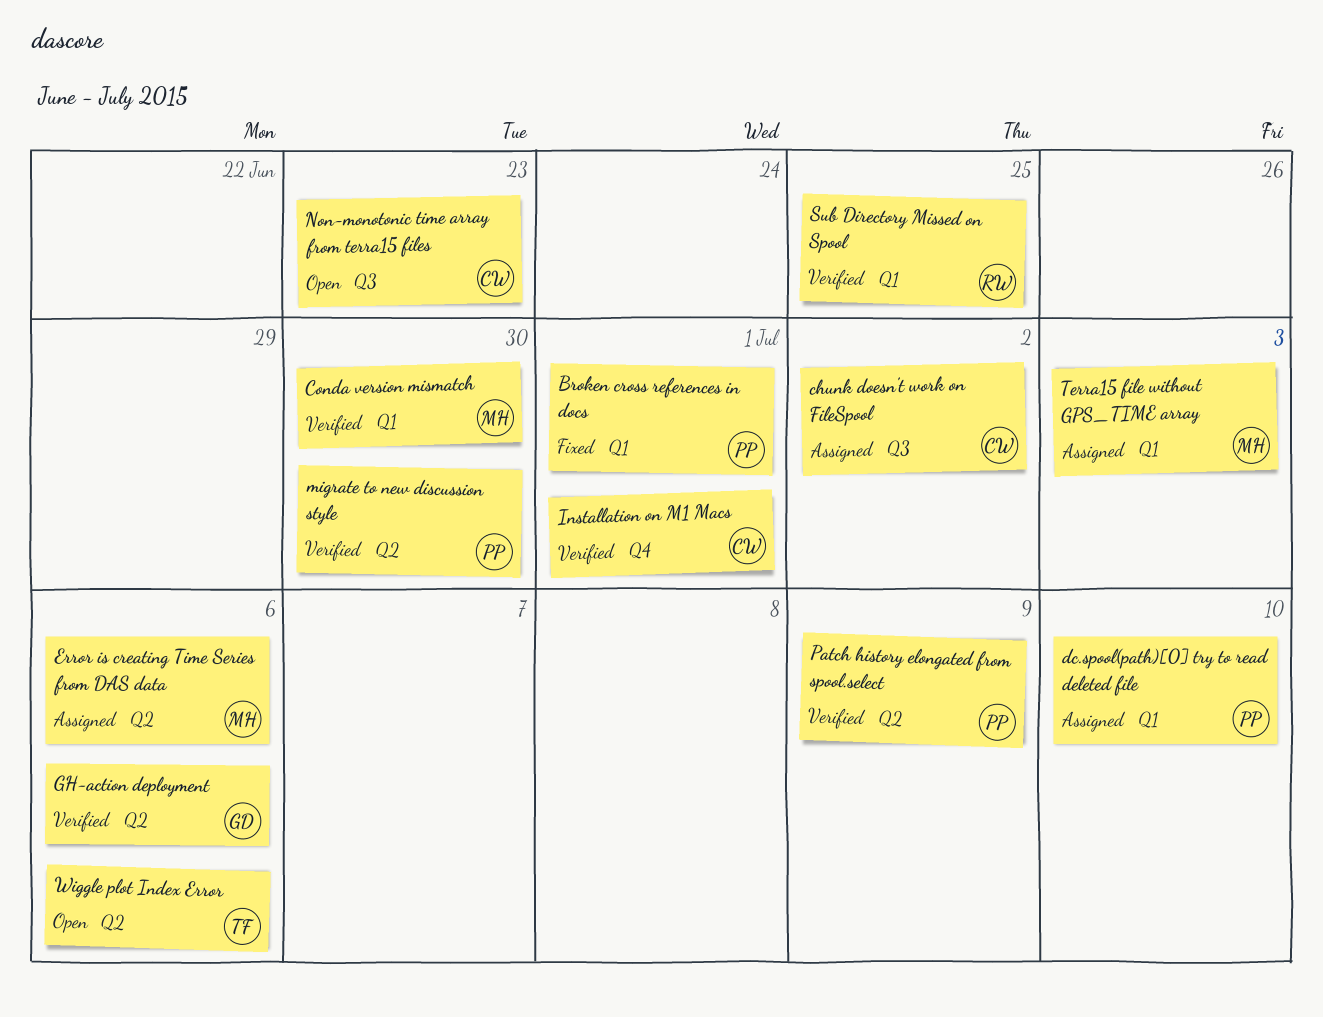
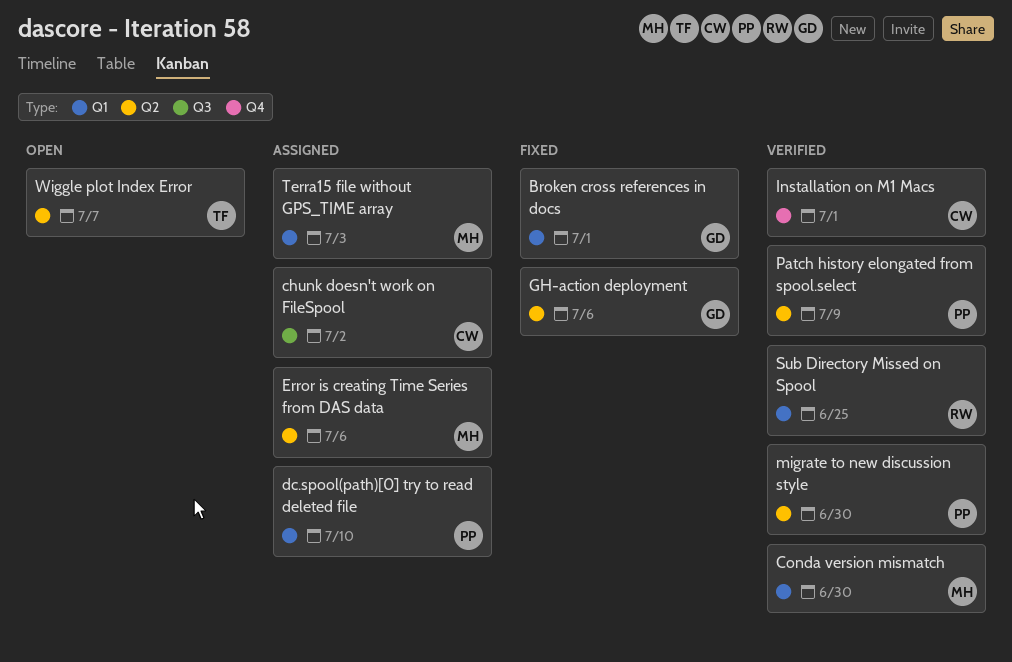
Broken cross references in docs, owner: PP -> GD
GH-action deployment, status: Verified -> Fixed
Non-monotonic time array from terra15 files: present -> none
Wiggle plot Index Error, due: Jul 6 -> Jul 7

